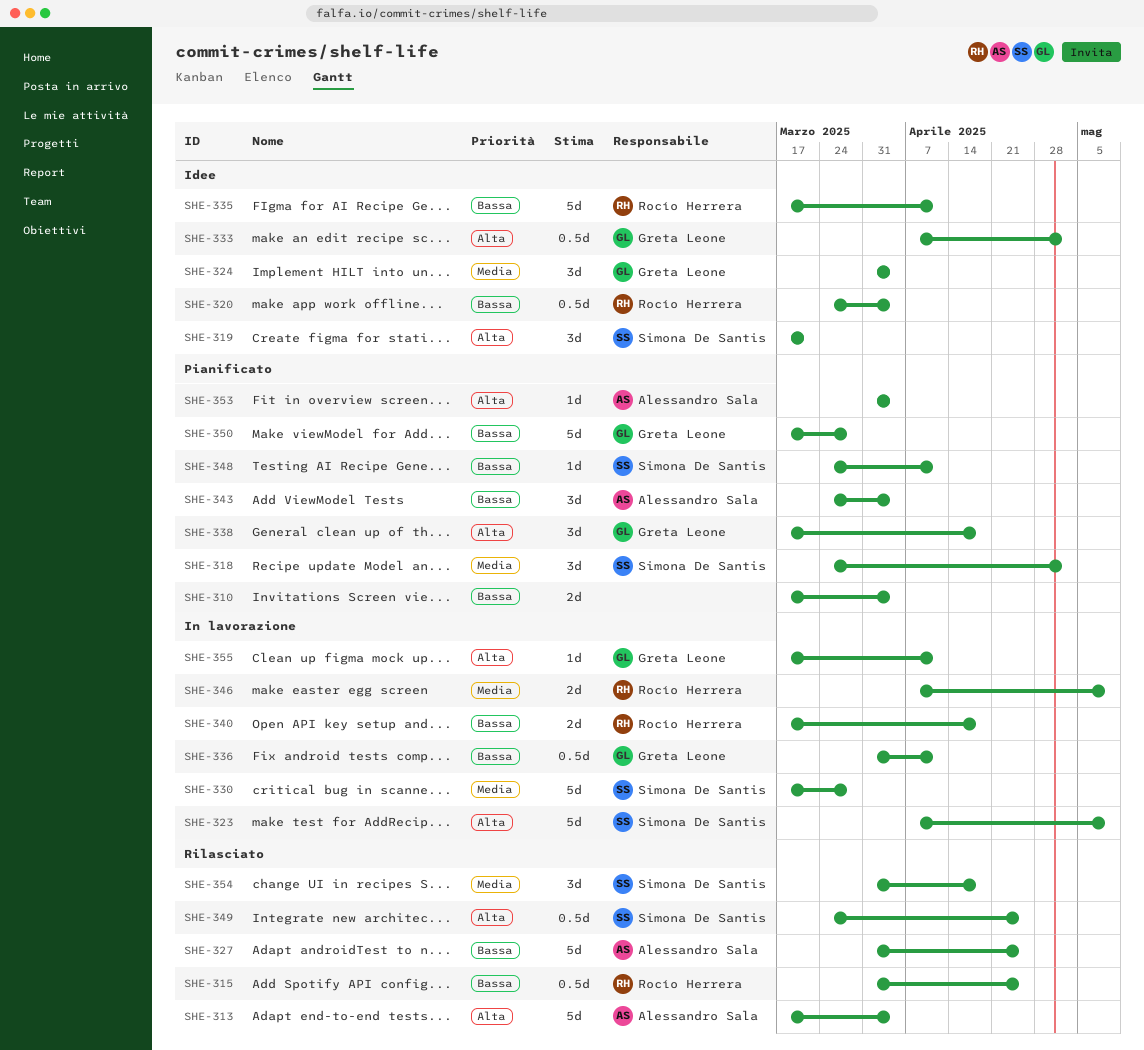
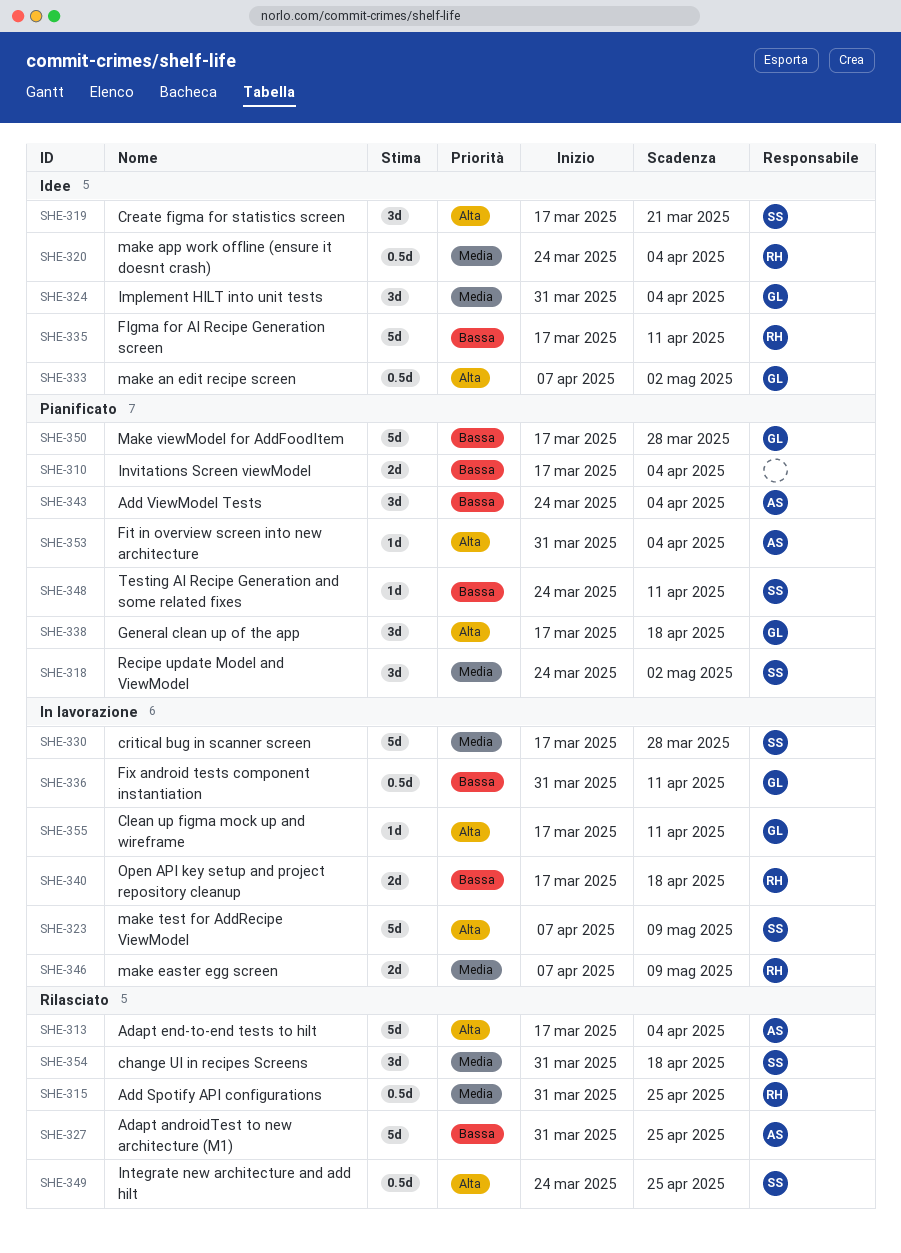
SHE-315, priority: Bassa -> Media
SHE-320, priority: Bassa -> Media

